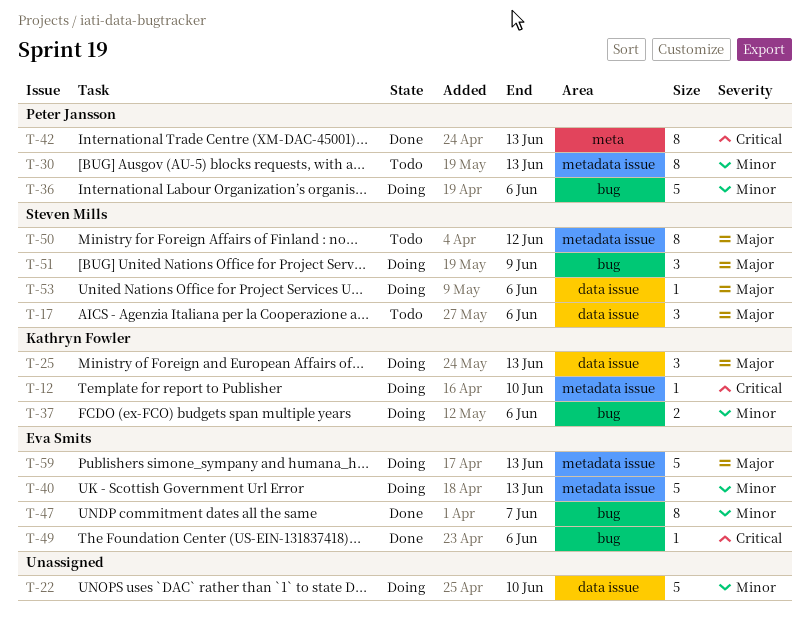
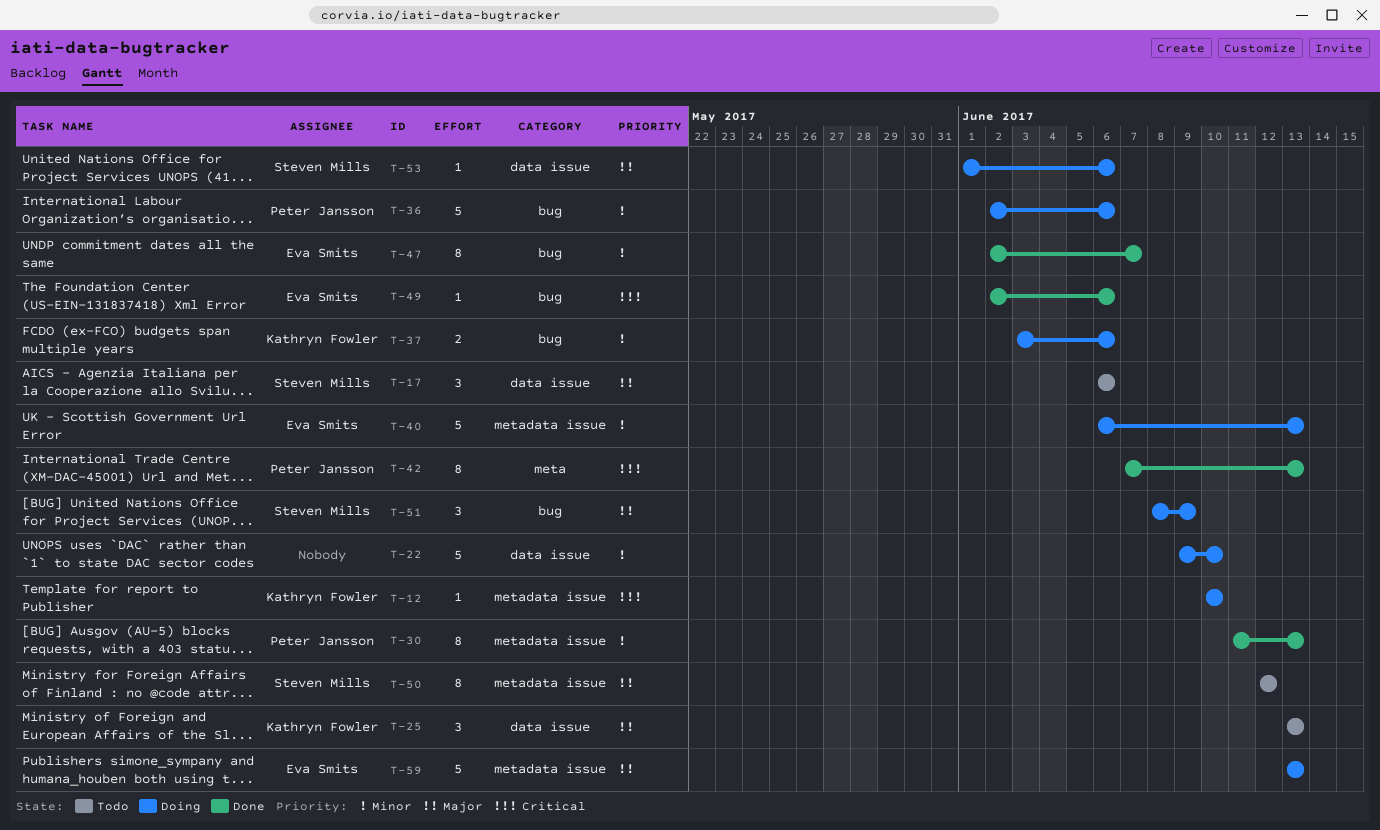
T-25, status: Doing -> Todo
T-30, status: Todo -> Done

